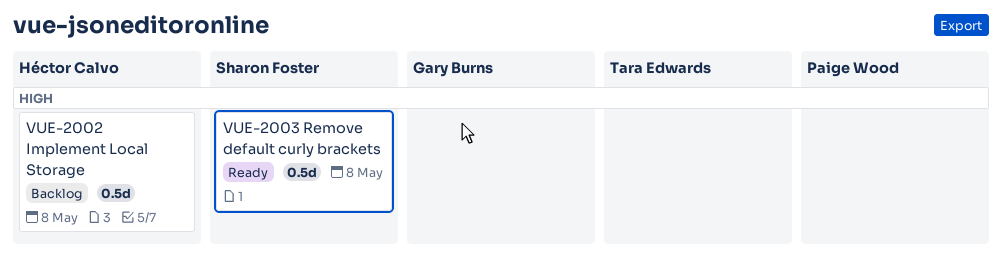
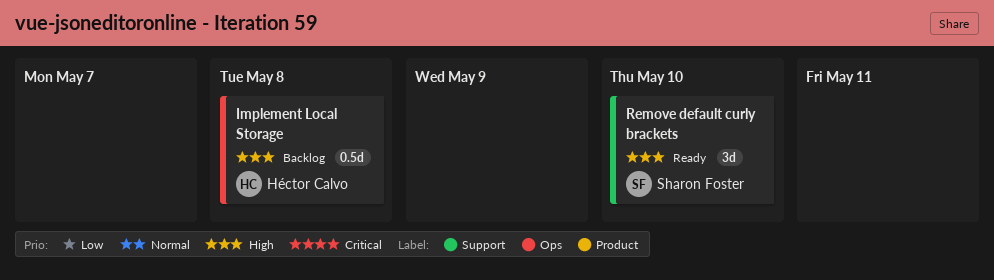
Remove default curly brackets, estimate: 0.5d -> 3d
Remove default curly brackets, due: May 8 -> May 10

